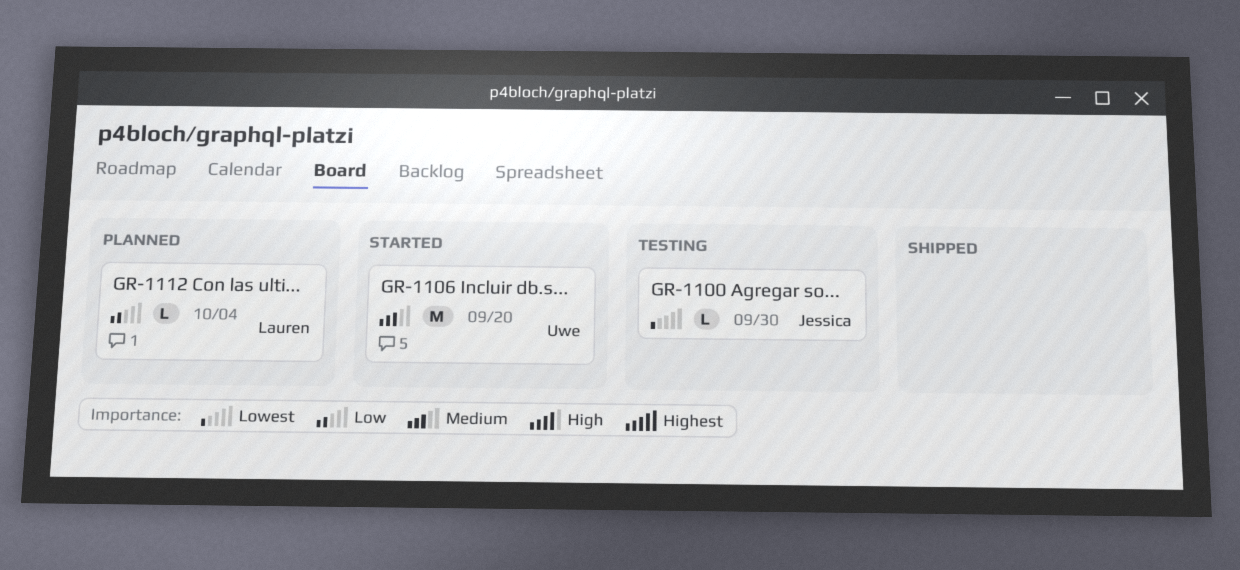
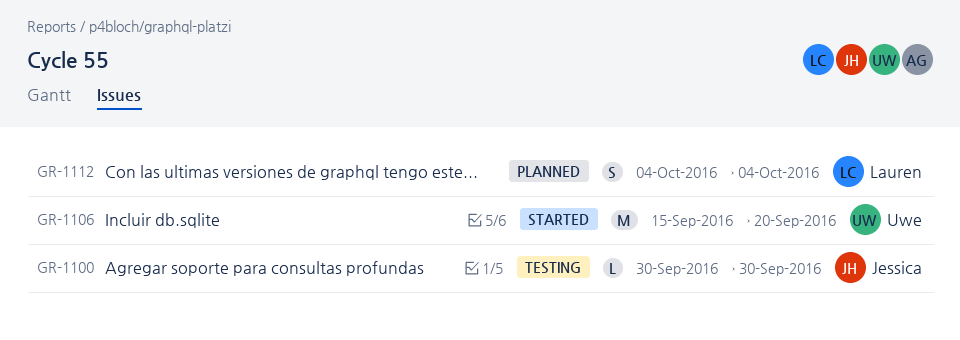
GR-1112, estimate: L -> S

